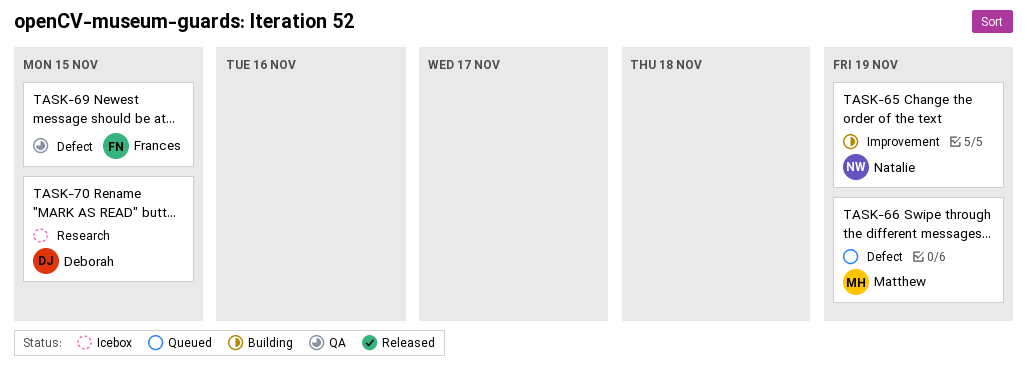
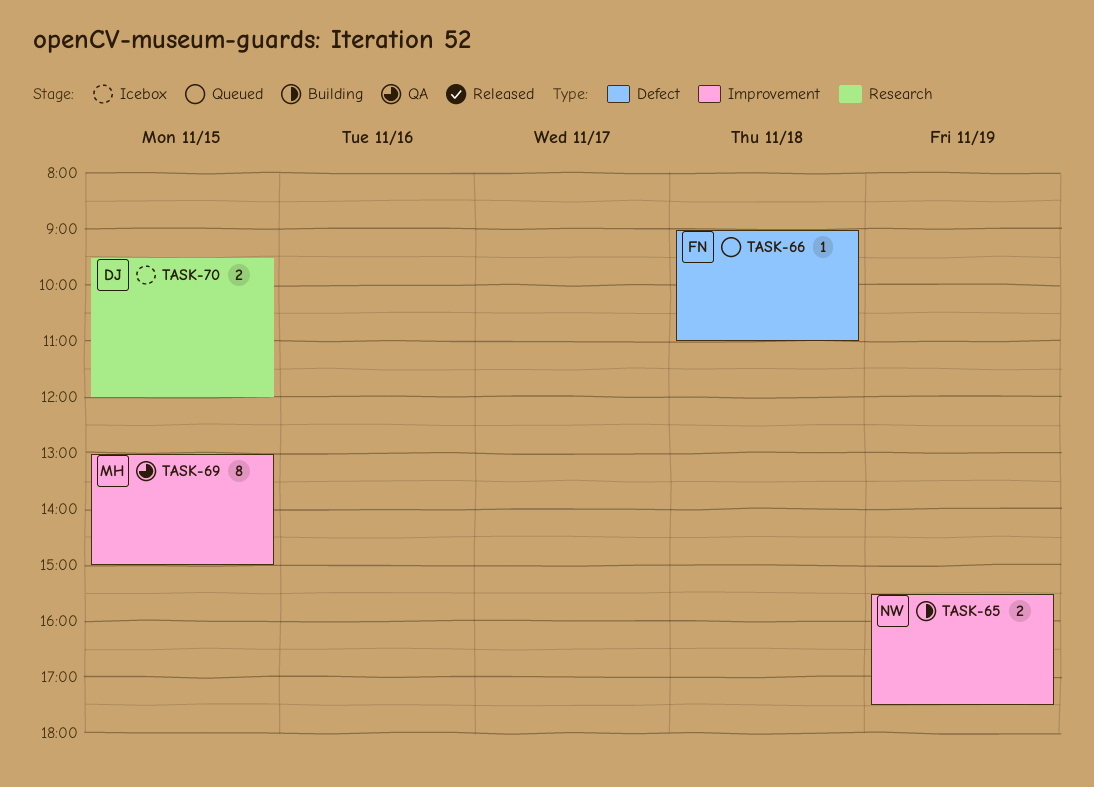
TASK-66, owner: Matthew -> Frances
TASK-66, day: Nov 19 -> Nov 18
TASK-69, owner: Frances -> Matthew
TASK-69, label: Defect -> Improvement

